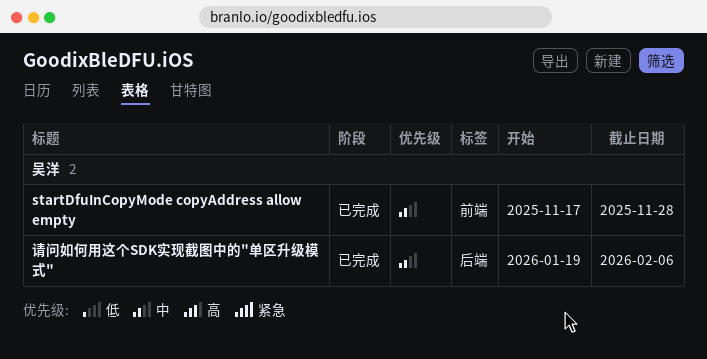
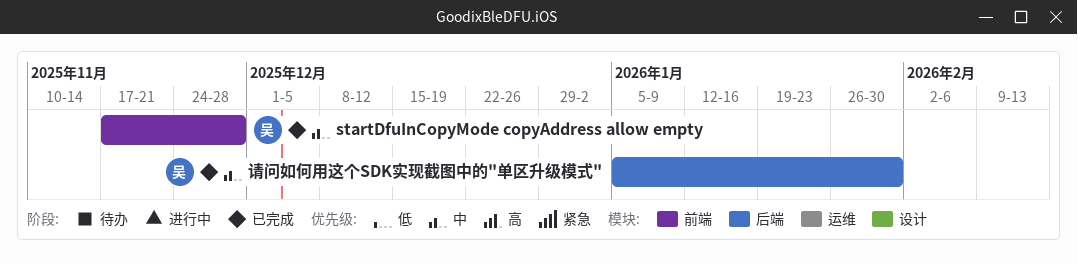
请问如何用这个SDK实现截图中的"单区升级模式", start: Jan 19 -> Jan 5
请问如何用这个SDK实现截图中的"单区升级模式", due: Feb 6 -> Jan 30

